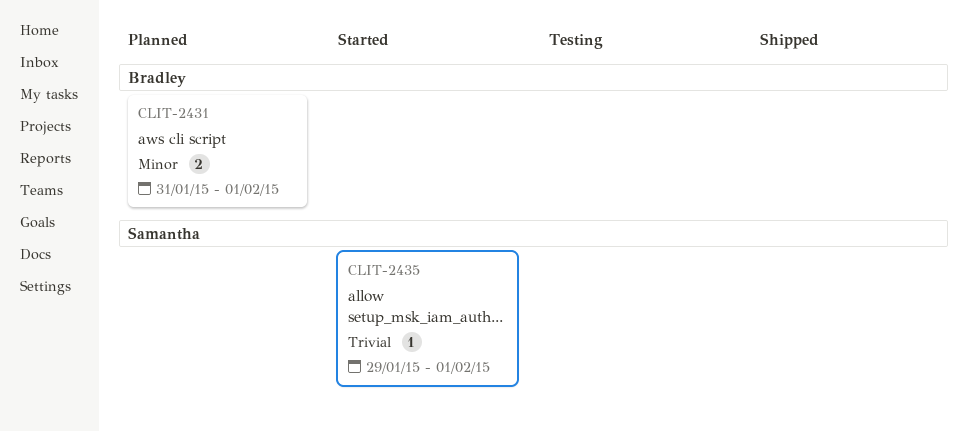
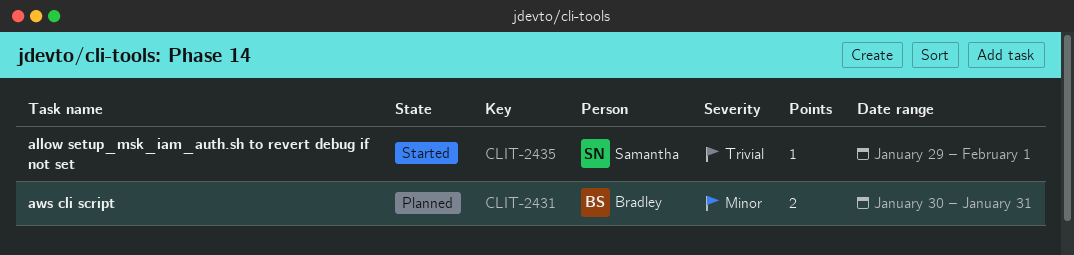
CLIT-2431, start: Jan 31 -> Jan 30
CLIT-2431, due: Feb 1 -> Jan 31

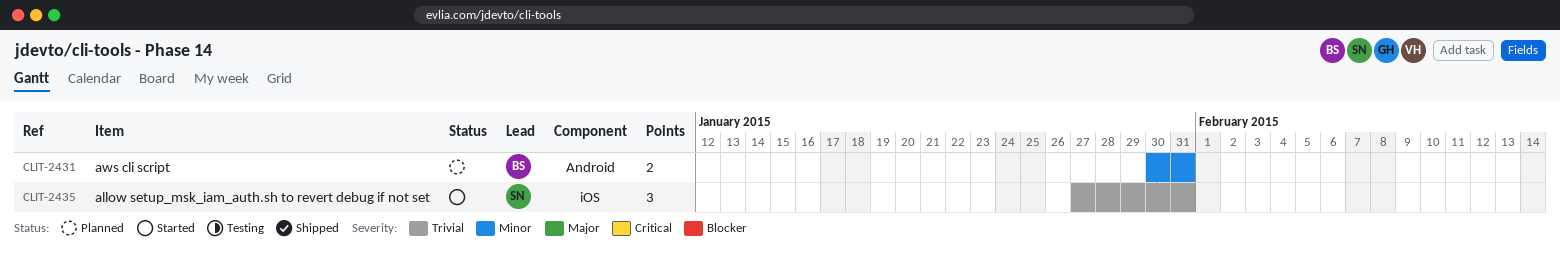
CLIT-2435, estimate: 1 -> 3
CLIT-2435, start: Jan 29 -> Jan 27
CLIT-2435, due: Feb 1 -> Jan 31

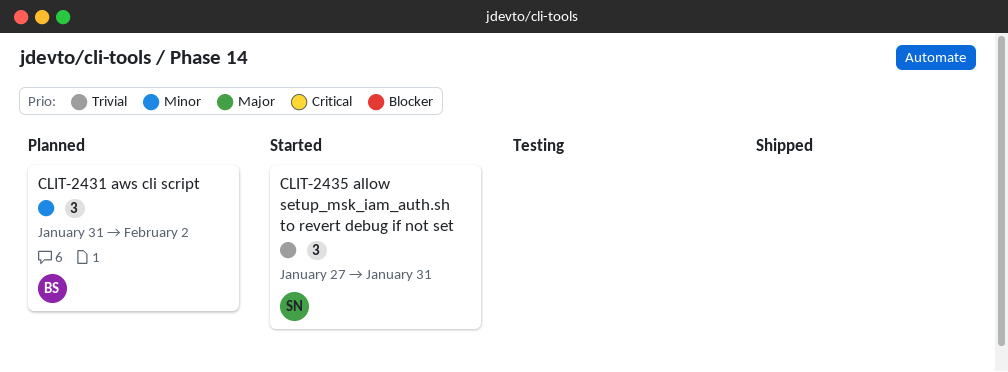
CLIT-2431, estimate: 2 -> 3
CLIT-2431, start: Jan 30 -> Jan 31
CLIT-2431, due: Jan 31 -> Feb 2

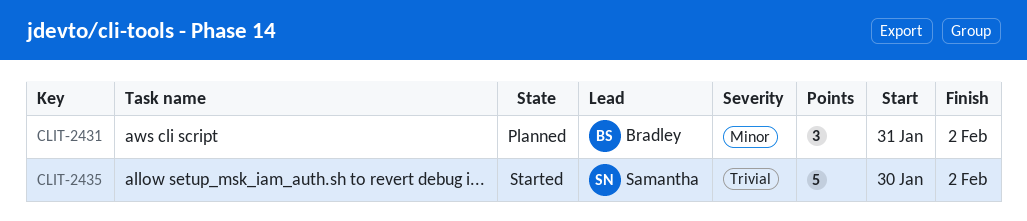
CLIT-2435, estimate: 3 -> 5
CLIT-2435, start: Jan 27 -> Jan 30
CLIT-2435, due: Jan 31 -> Feb 2

